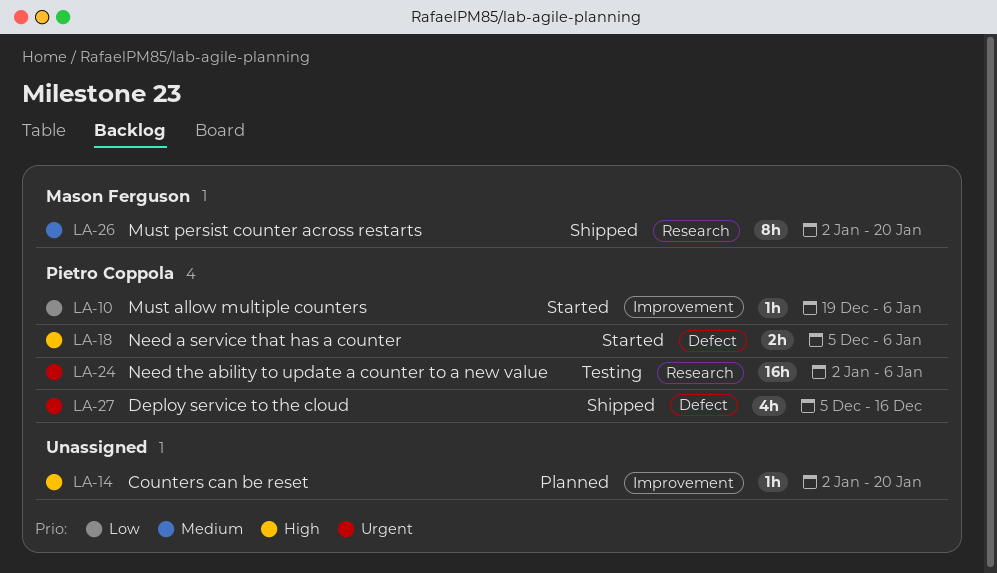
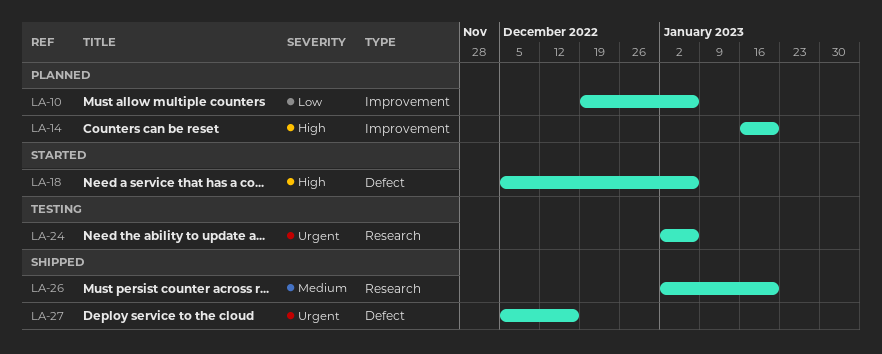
LA-10, status: Started -> Planned
LA-14, start: Jan 2 -> Jan 16

